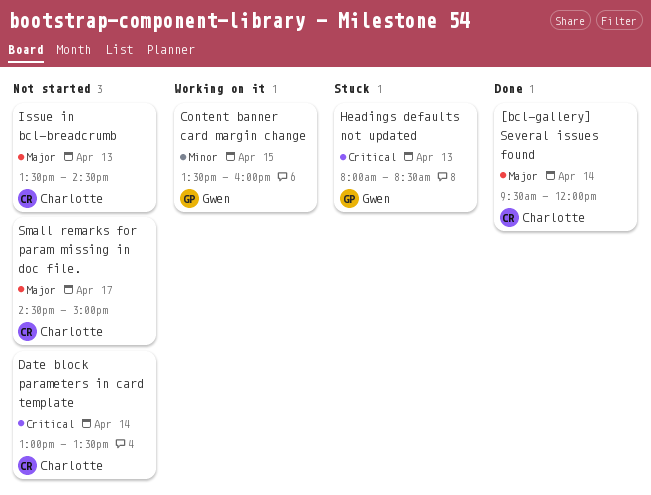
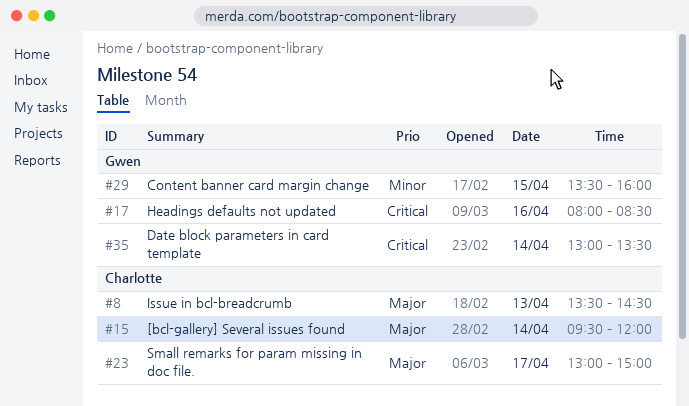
Date block parameters in card template, owner: Charlotte -> Gwen
Headings defaults not updated, day: Apr 13 -> Apr 16
Small remarks for param missing in doc file., begins: 14:30 -> 13:00

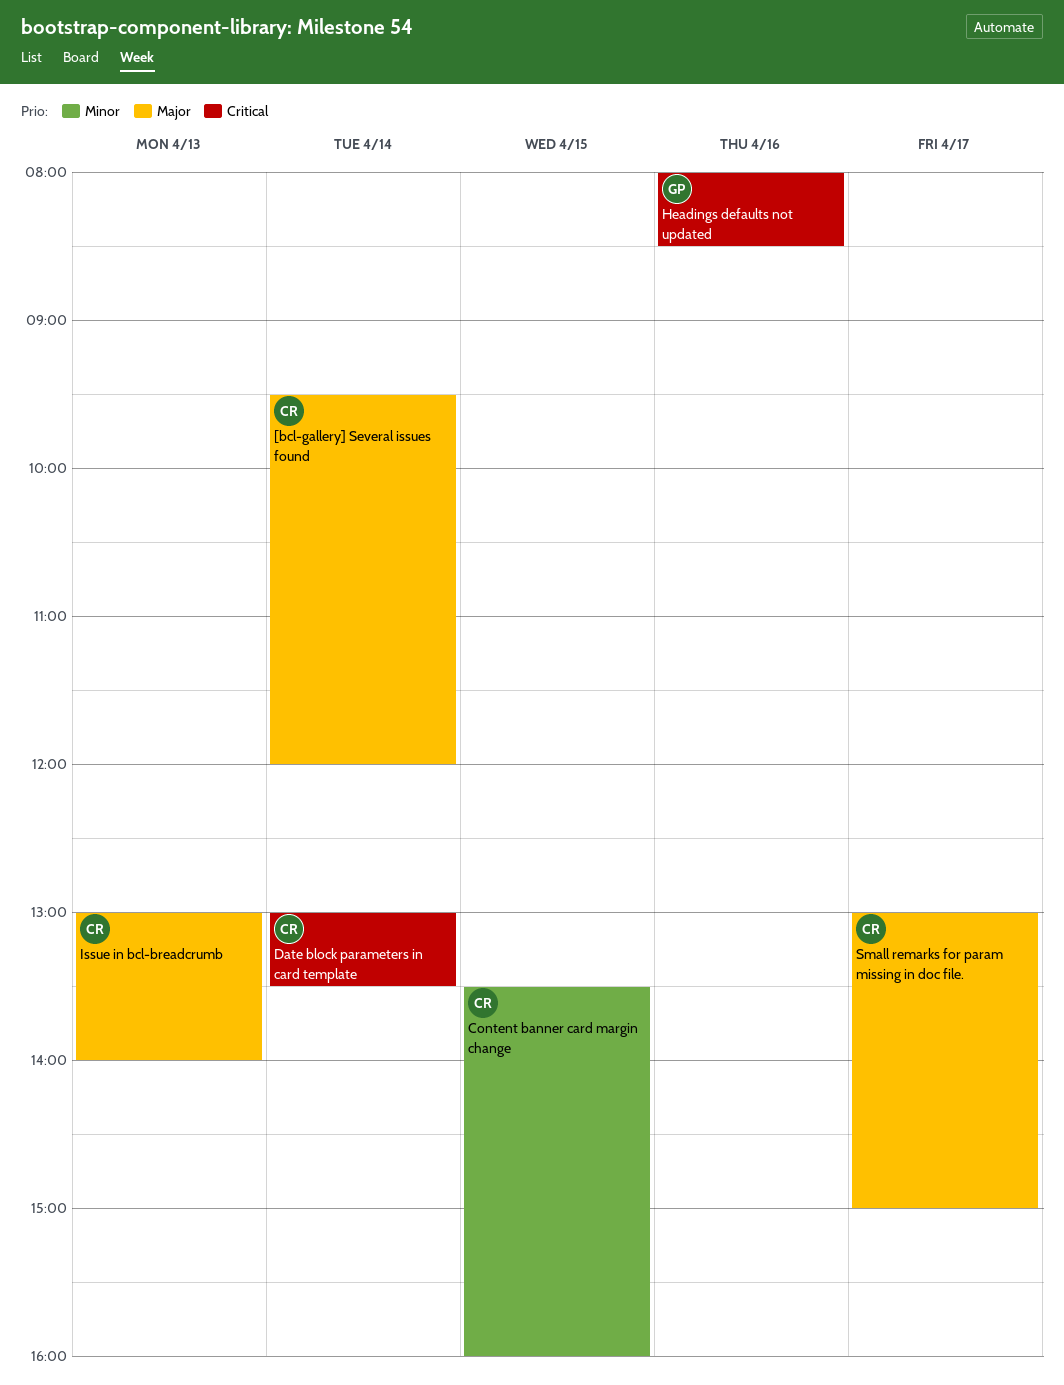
Content banner card margin change, owner: Gwen -> Charlotte
Date block parameters in card template, owner: Gwen -> Charlotte
Issue in bcl-breadcrumb, begins: 13:30 -> 13:00
Issue in bcl-breadcrumb, ends: 14:30 -> 14:00

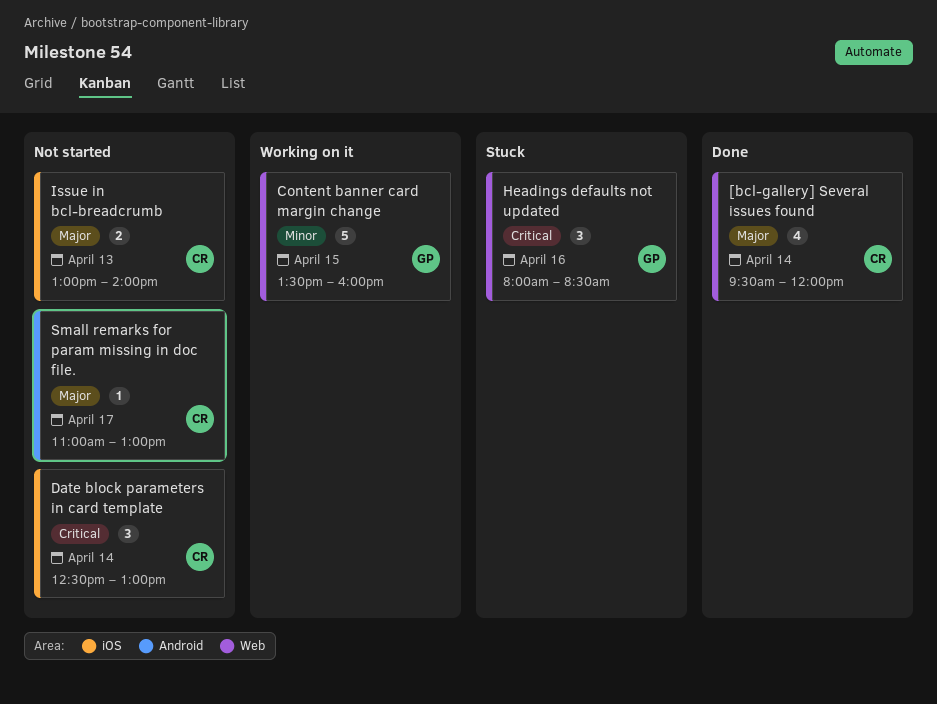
Content banner card margin change, owner: CR -> GP
Date block parameters in card template, begins: 13:00 -> 12:30
Date block parameters in card template, ends: 13:30 -> 13:00
Small remarks for param missing in doc file., begins: 13:00 -> 11:00
Small remarks for param missing in doc file., ends: 15:00 -> 13:00

